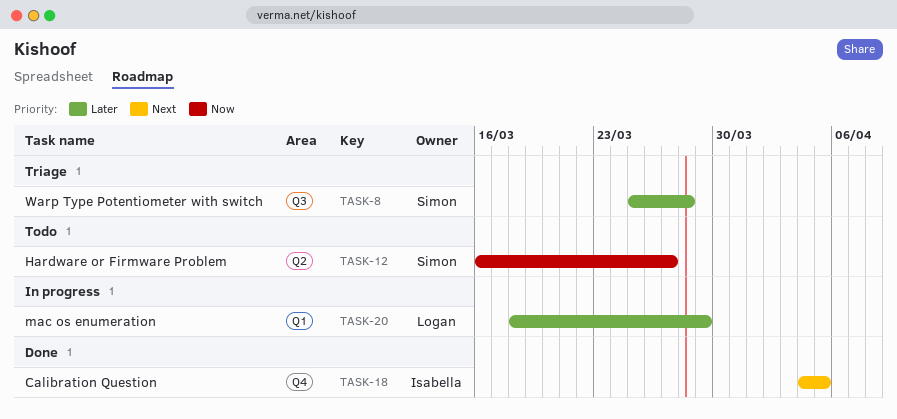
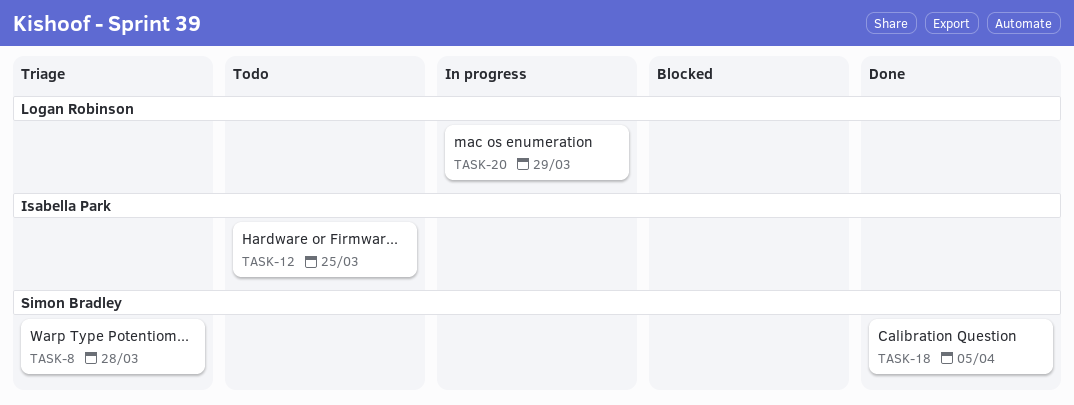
TASK-12, owner: Simon Bradley -> Isabella Park
TASK-12, due: Mar 27 -> Mar 25
TASK-18, owner: Isabella Park -> Simon Bradley

